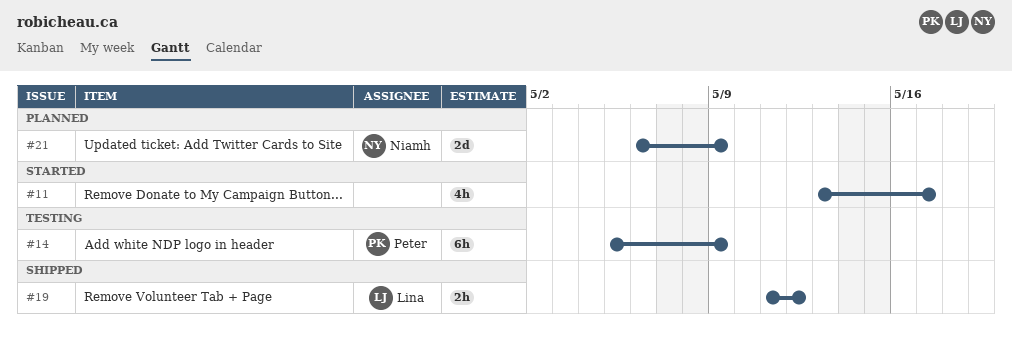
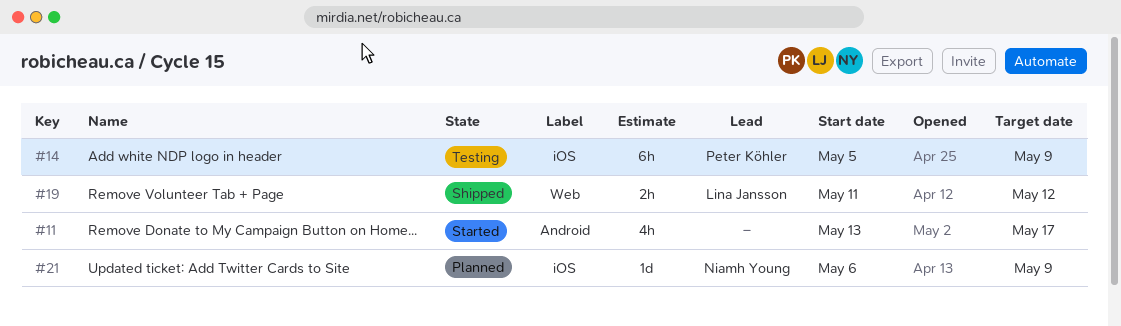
#21, estimate: 2d -> 1d

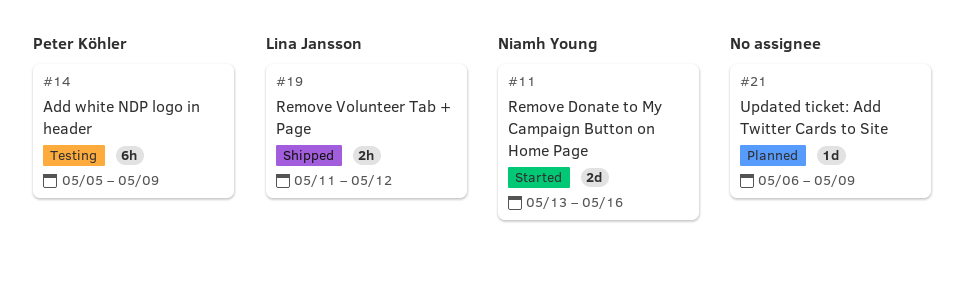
#11, owner: none -> Niamh Young
#11, estimate: 4h -> 2d
#11, due: May 17 -> May 16
#21, owner: Niamh Young -> none

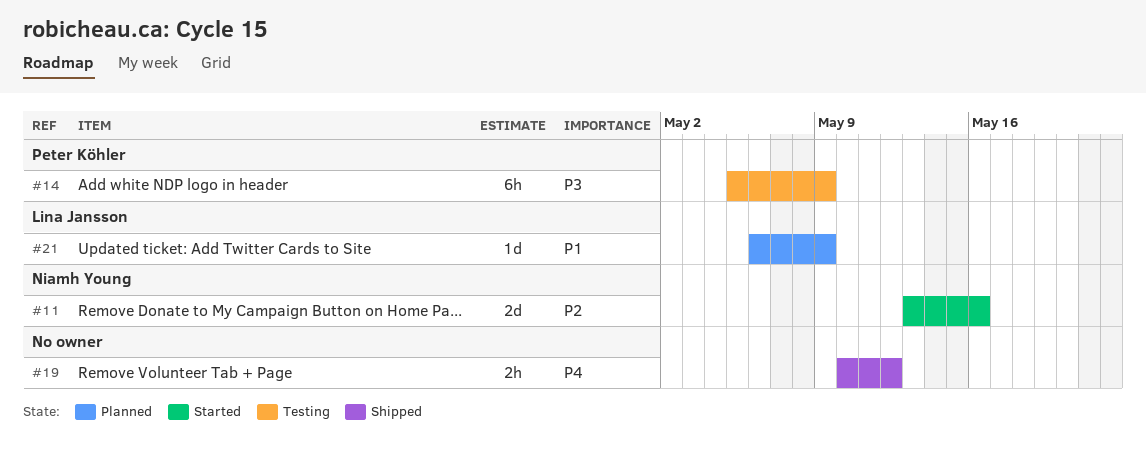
#19, owner: Lina Jansson -> none
#19, start: May 11 -> May 10
#21, owner: none -> Lina Jansson

